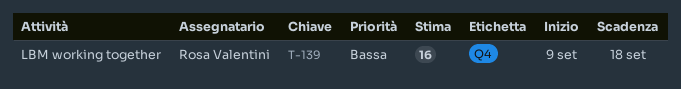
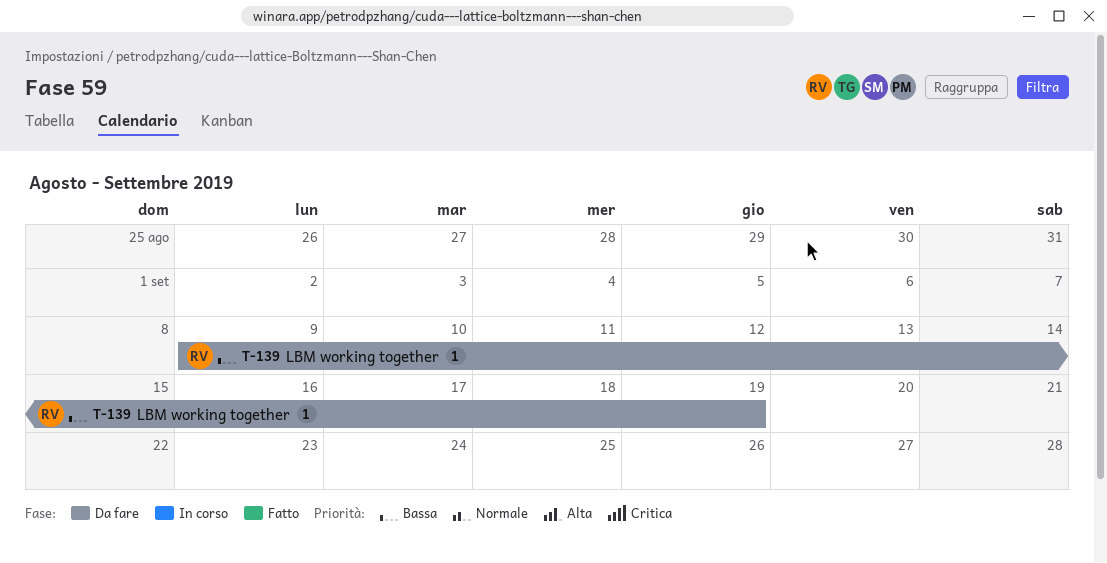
T-139, estimate: 16 -> 1
T-139, due: Sep 18 -> Sep 19

